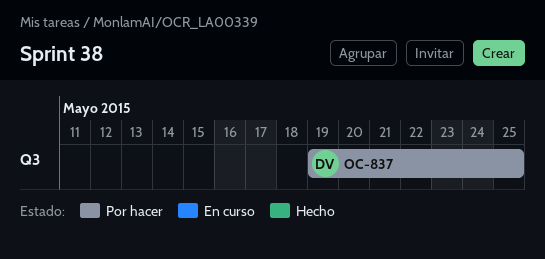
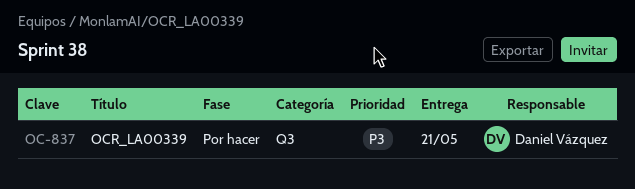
OC-837, due: May 25 -> May 21

